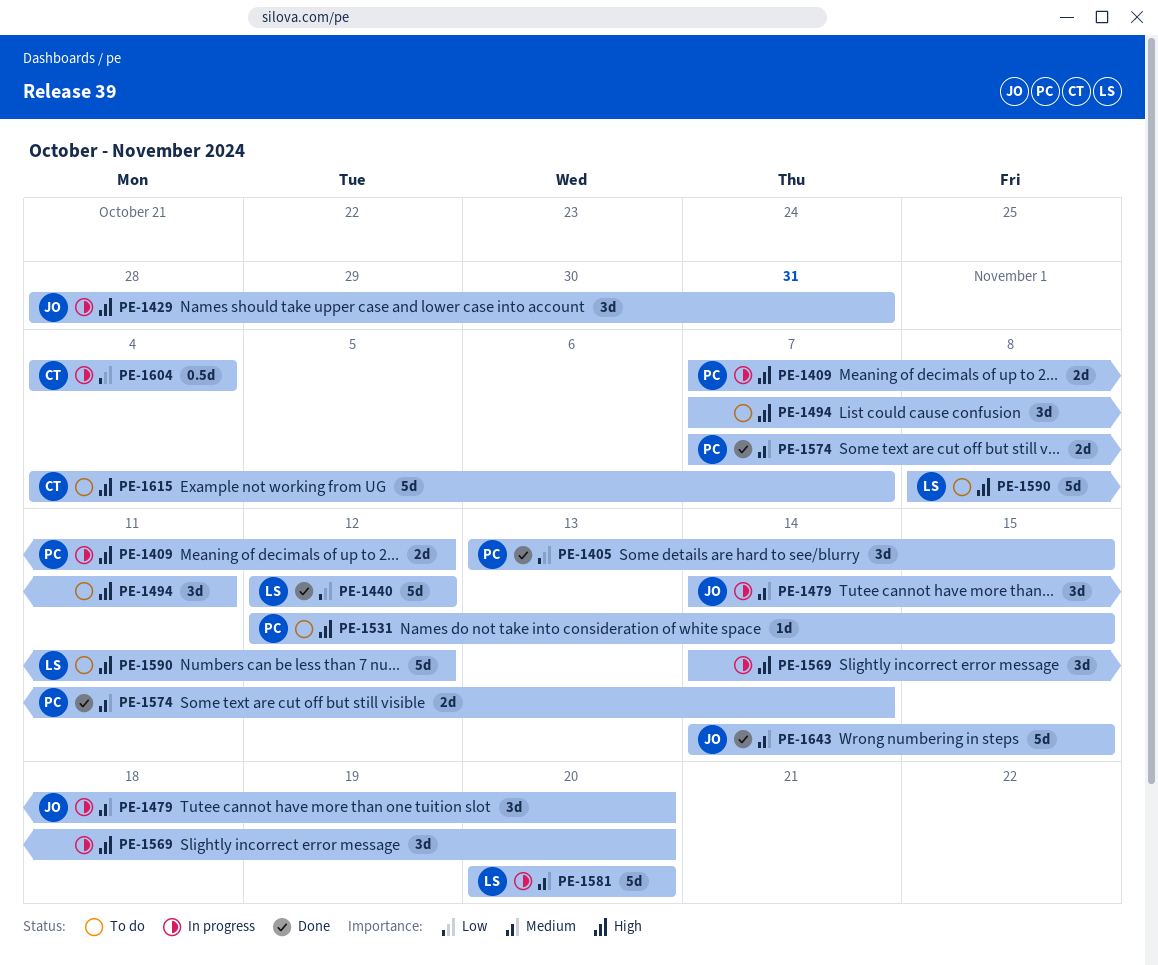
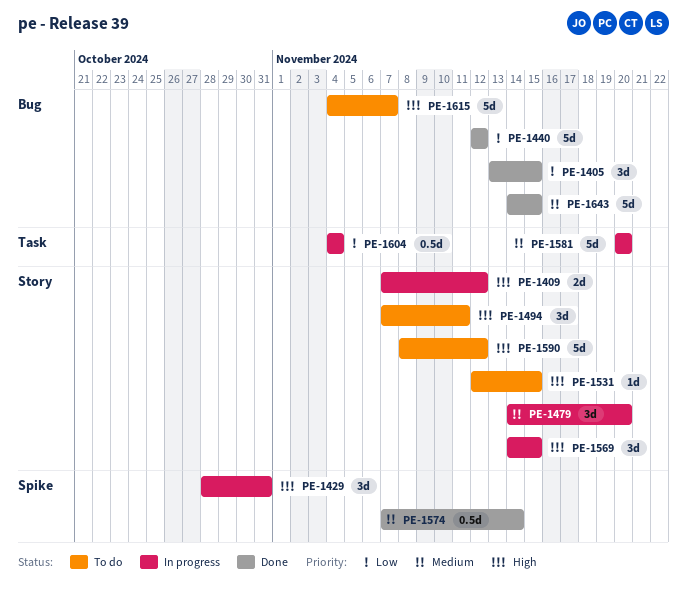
PE-1569, due: Nov 20 -> Nov 15
PE-1574, estimate: 2d -> 0.5d

